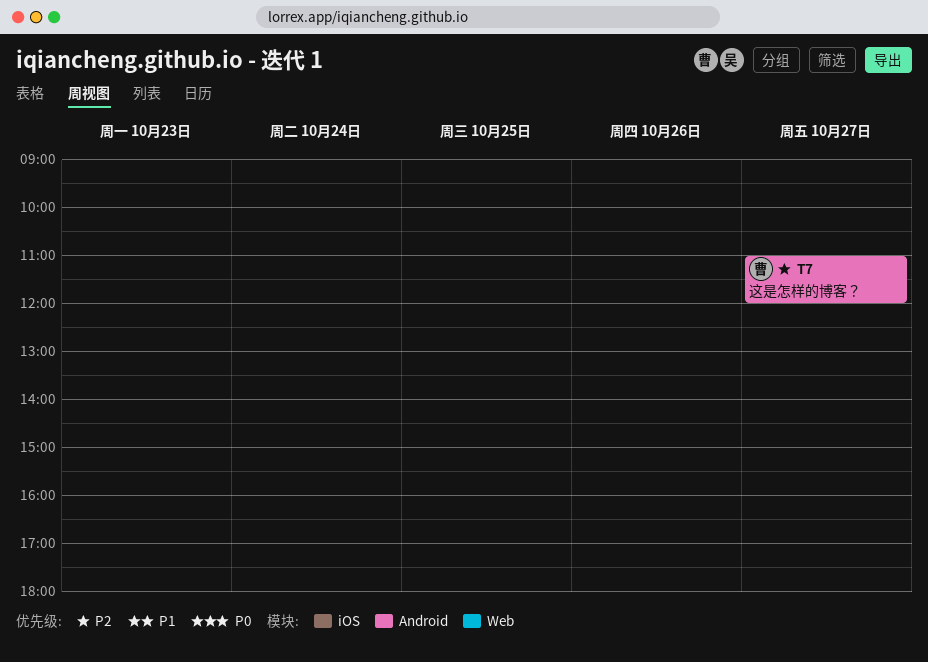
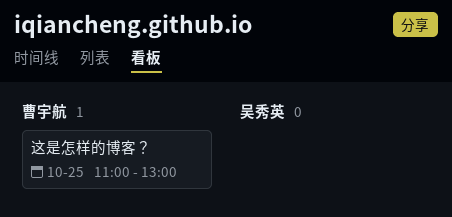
这是怎样的博客？, day: Oct 27 -> Oct 25
这是怎样的博客？, ends: 12:00 -> 13:00

